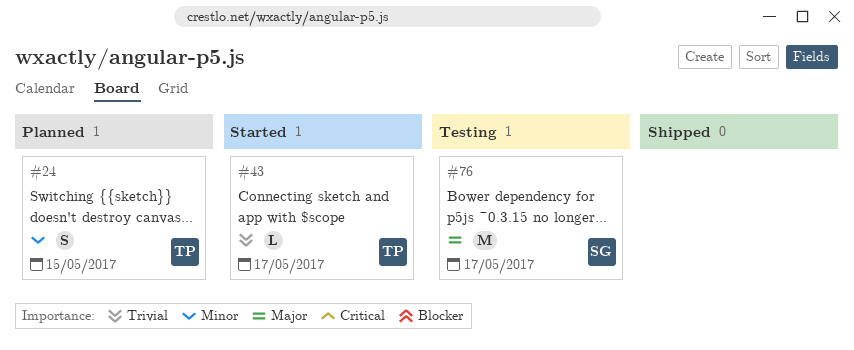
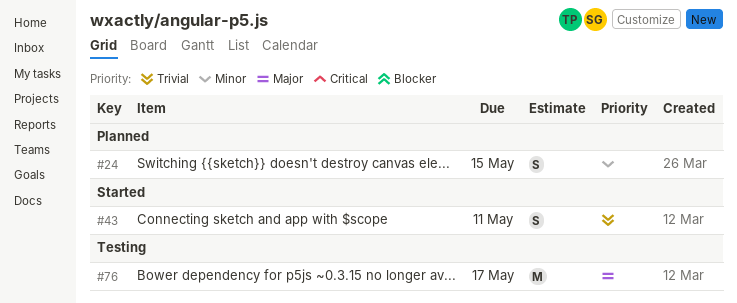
#43, estimate: L -> S
#43, due: May 17 -> May 11

